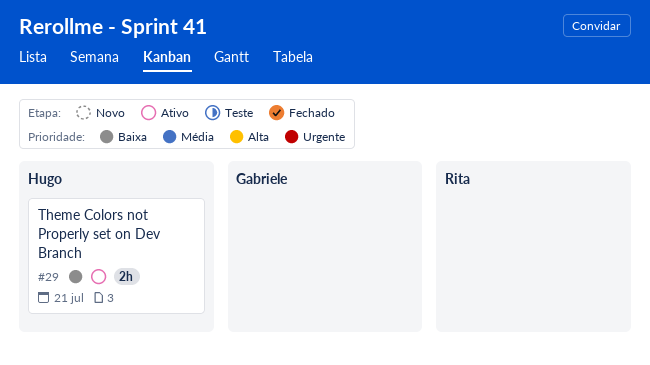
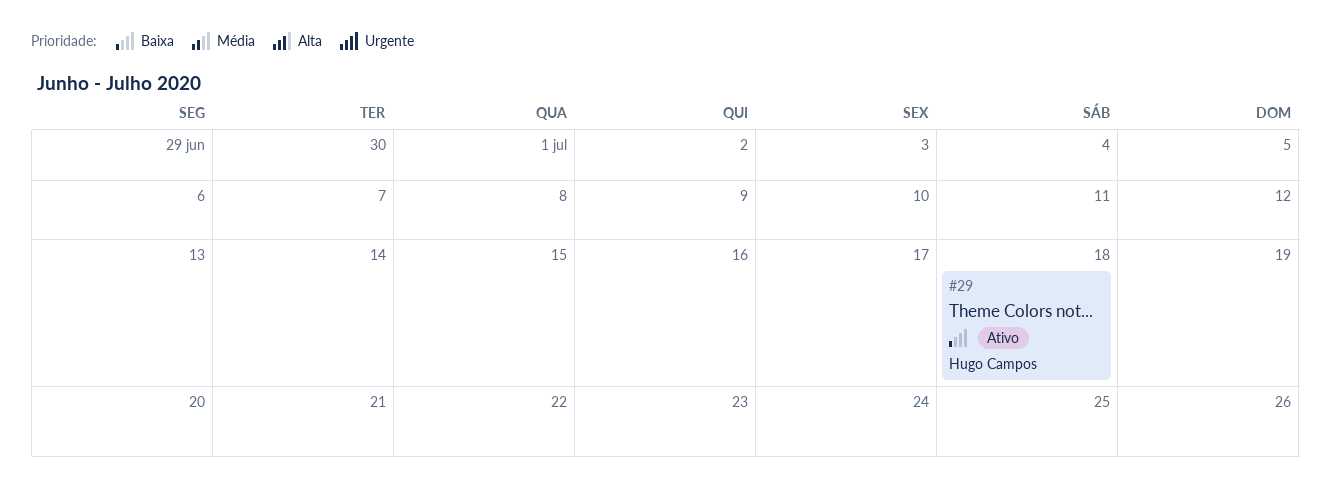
#29, due: Jul 21 -> Jul 18

